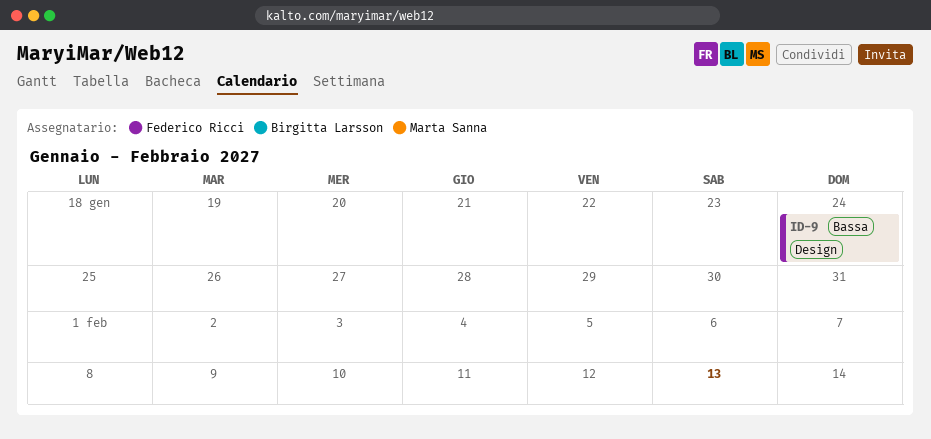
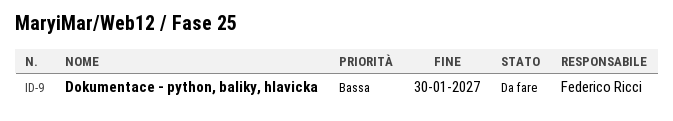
ID-9, due: Jan 24 -> Jan 30

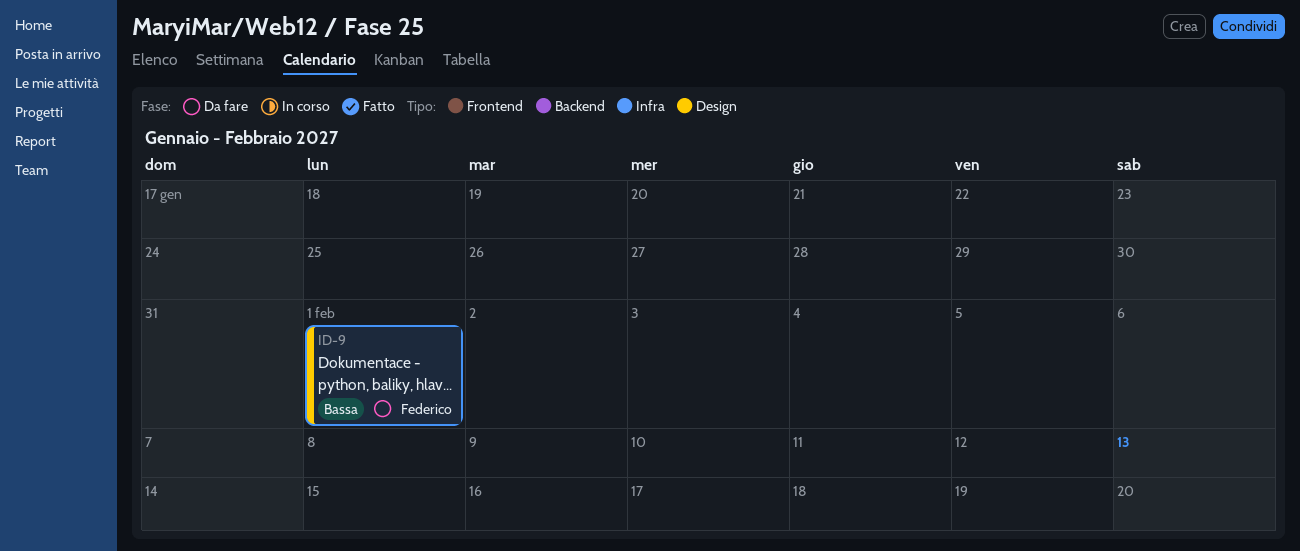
ID-9, due: Jan 30 -> Feb 1

